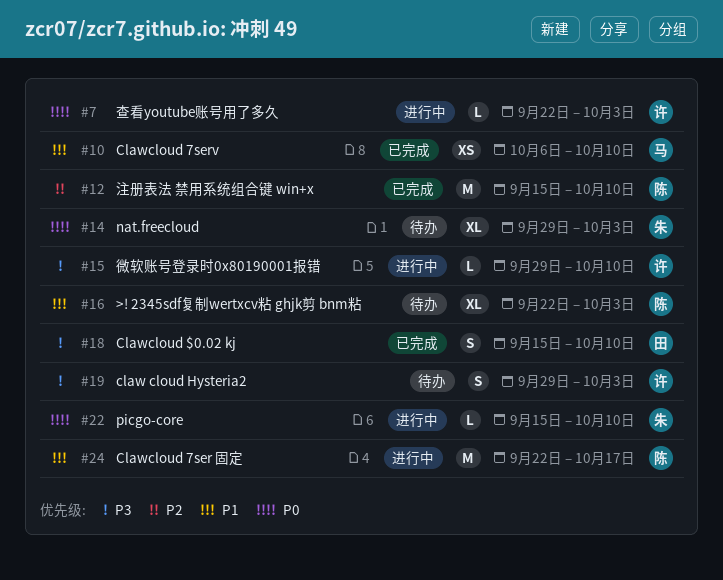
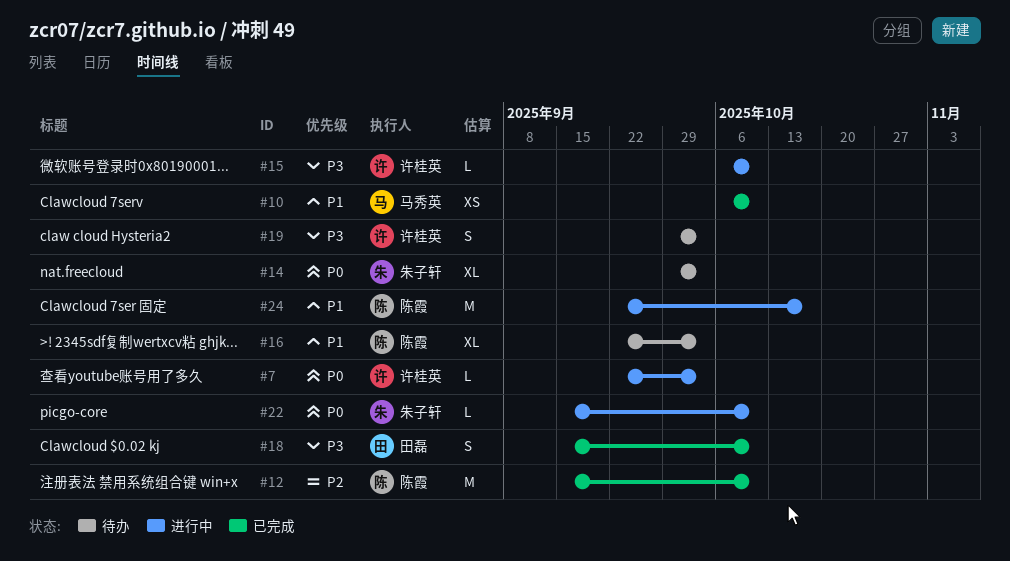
#15, start: Sep 29 -> Oct 6

